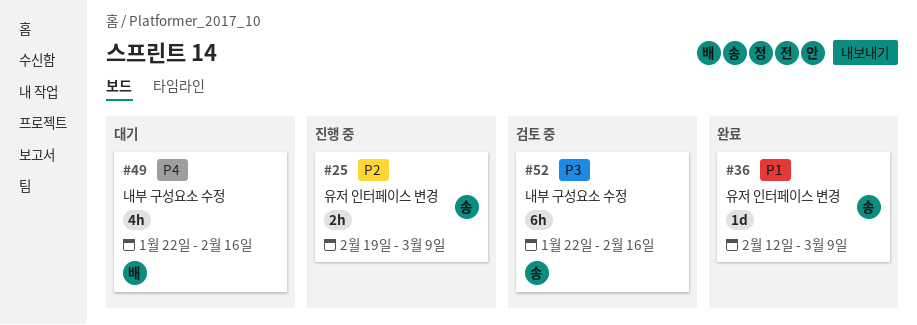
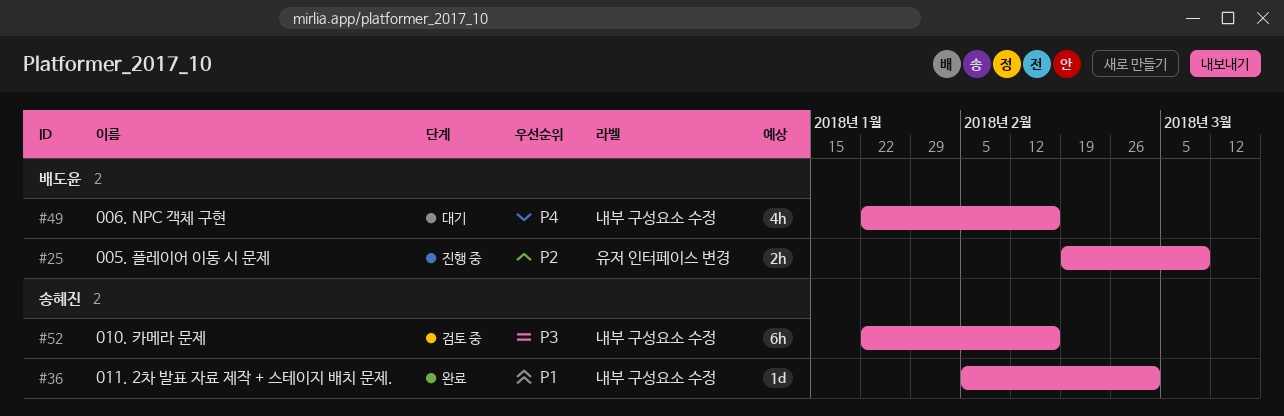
#25, owner: 송혜진 -> 배도윤
#36, label: 유저 인터페이스 변경 -> 내부 구성요소 수정
#36, start: Feb 12 -> Feb 5
#36, due: Mar 9 -> Mar 2

